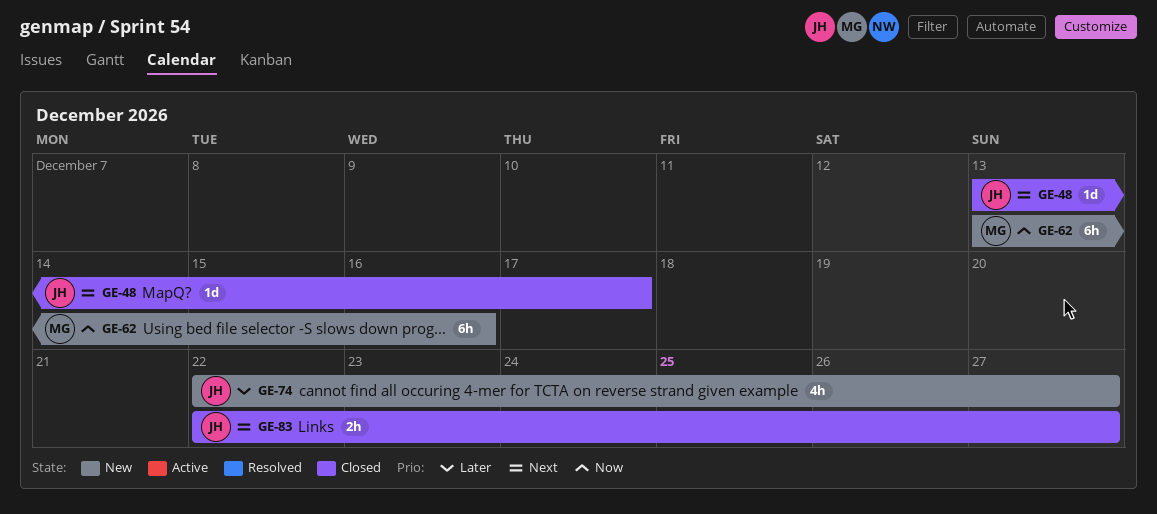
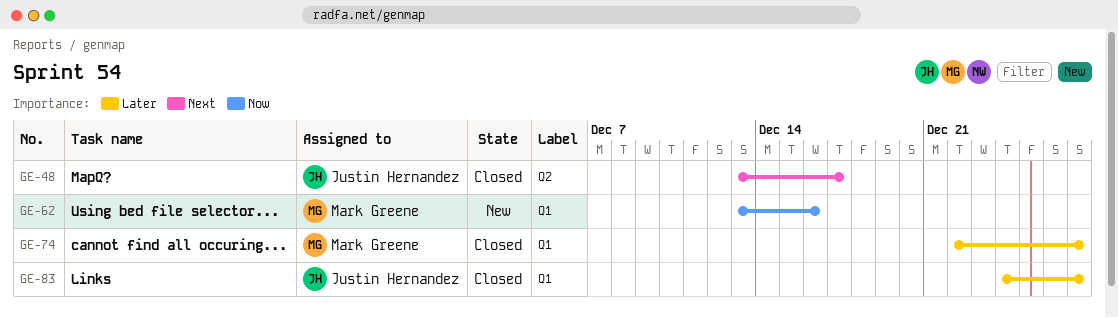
GE-74, status: New -> Closed
GE-74, owner: Justin Hernandez -> Mark Greene
GE-83, priority: Next -> Later
GE-83, start: Dec 22 -> Dec 24

